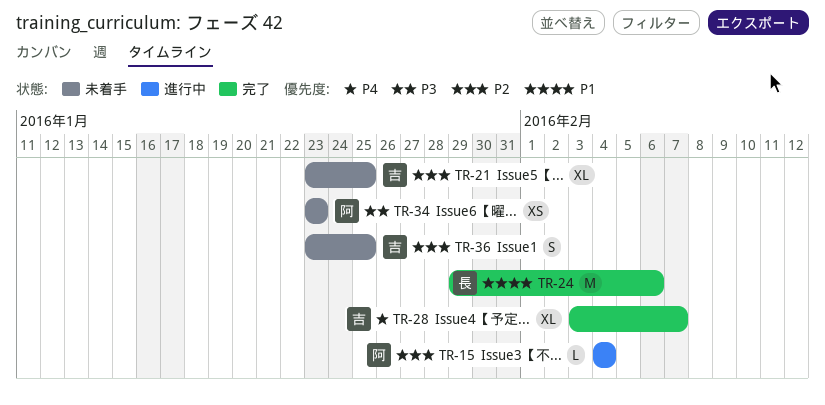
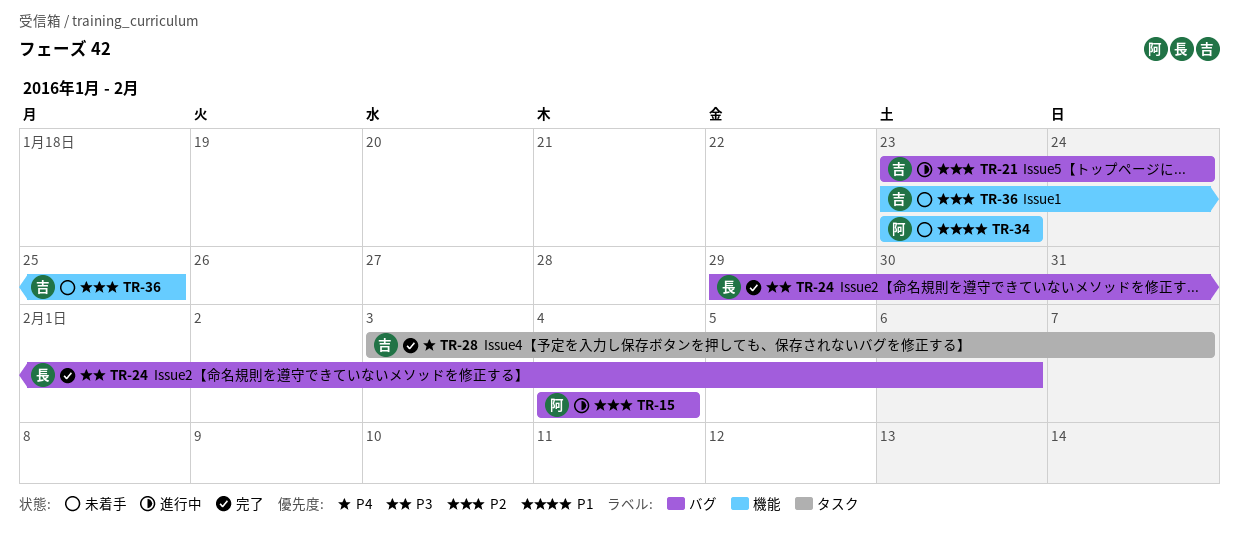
TR-21, status: 未着手 -> 進行中
TR-21, due: Jan 25 -> Jan 24
TR-24, priority: P1 -> P3
TR-34, priority: P3 -> P1

